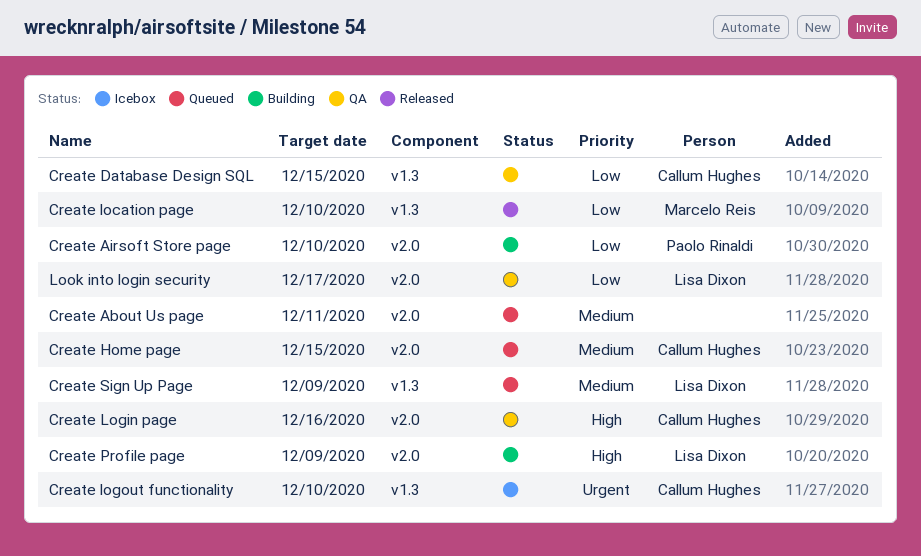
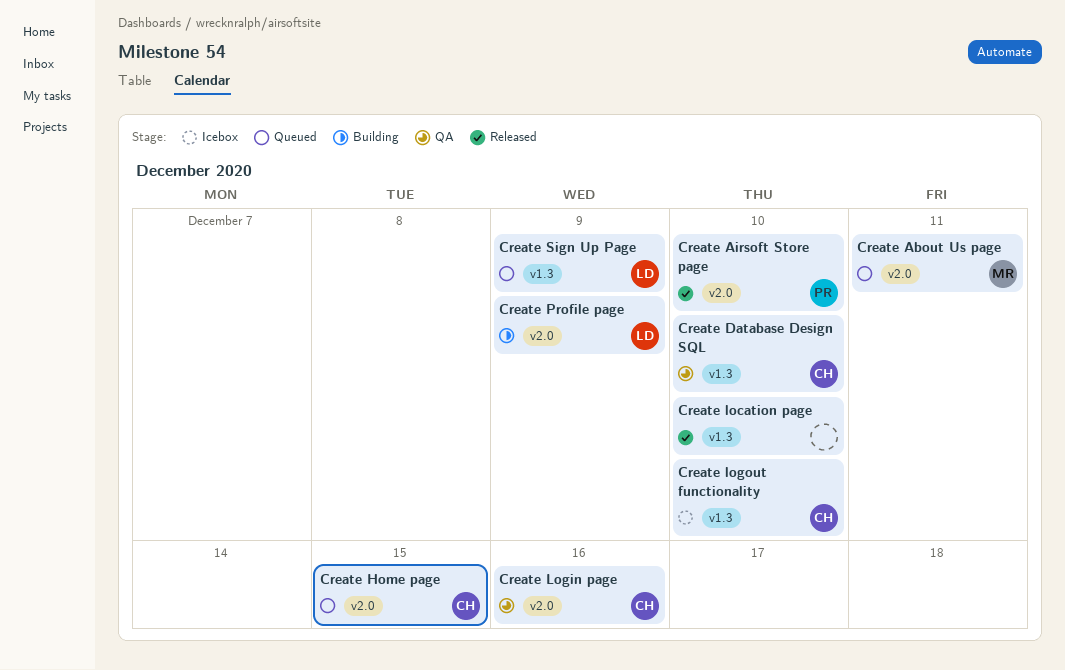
Create About Us page, owner: none -> Marcelo Reis
Create Airsoft Store page, status: Building -> Released
Create Database Design SQL, due: Dec 15 -> Dec 10
Create location page, owner: Marcelo Reis -> none
Look into login security: present -> none

